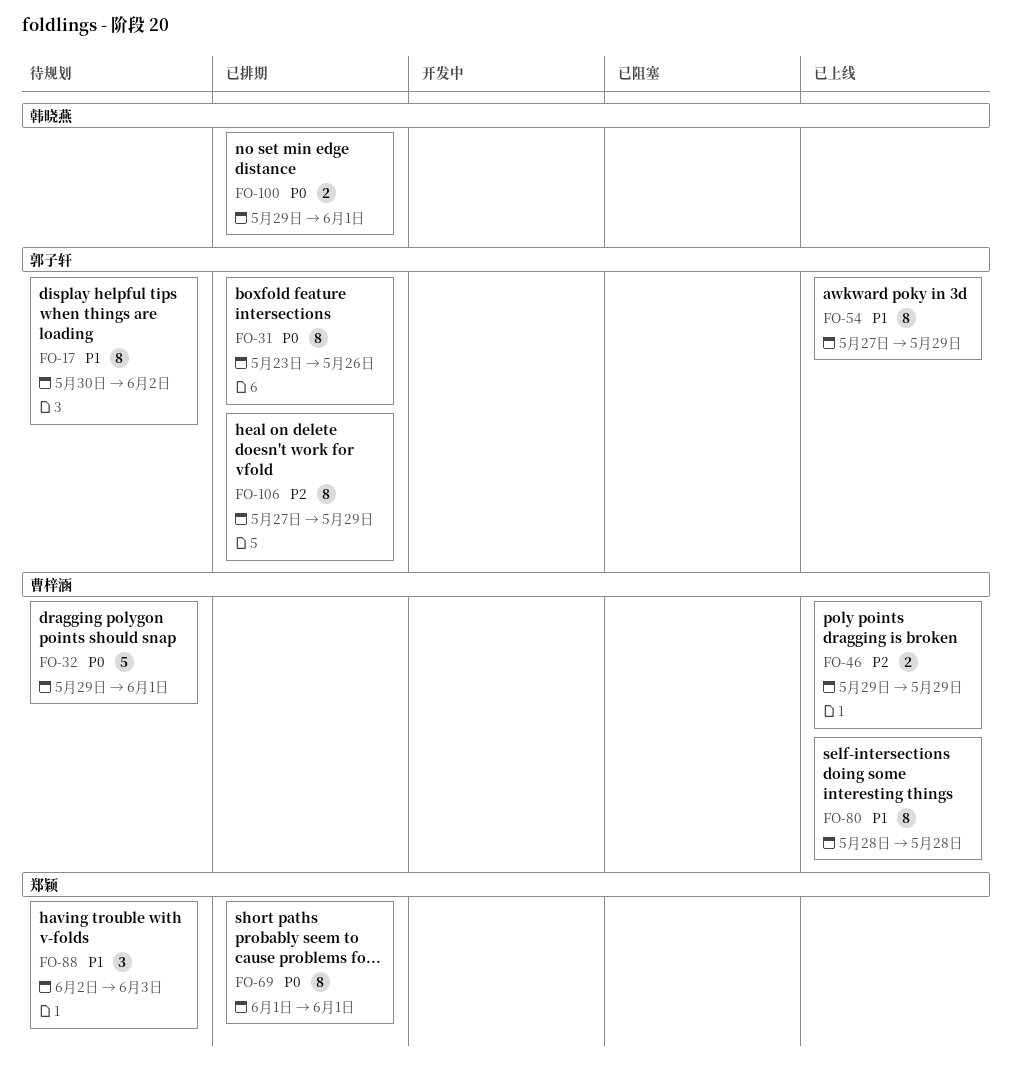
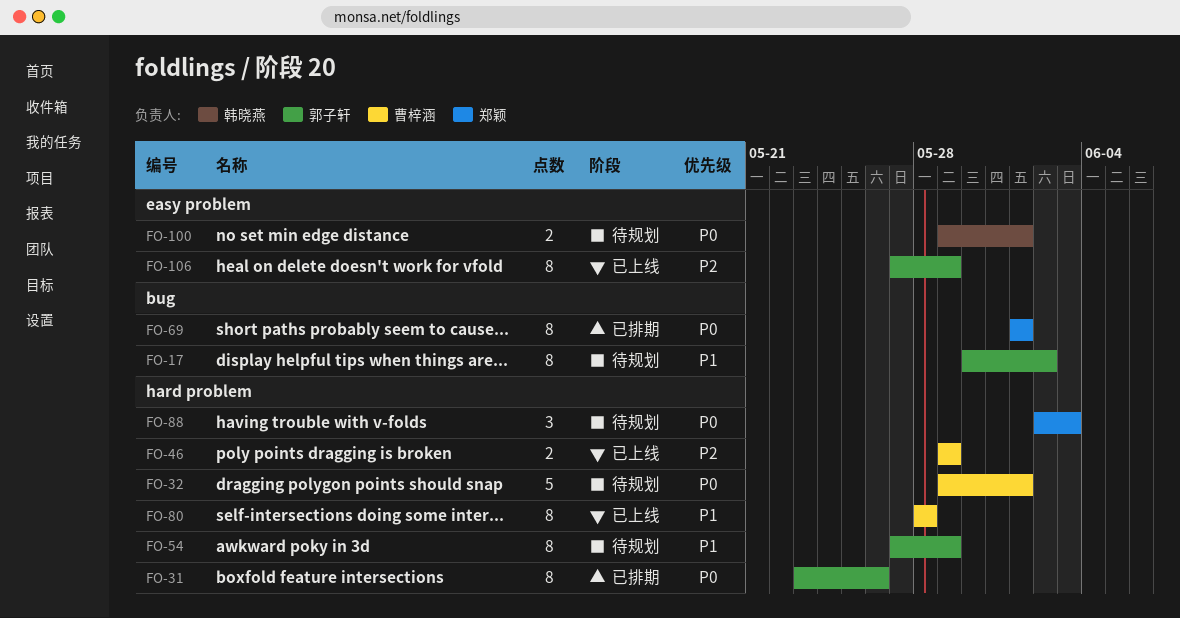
FO-54, status: 已上线 -> 待规划
FO-88, priority: P1 -> P0
FO-100, status: 已排期 -> 待规划
FO-106, status: 已排期 -> 已上线

